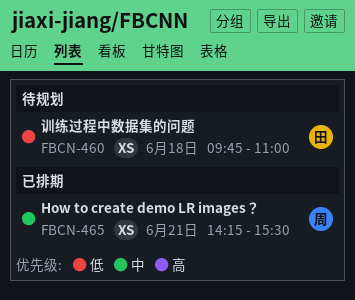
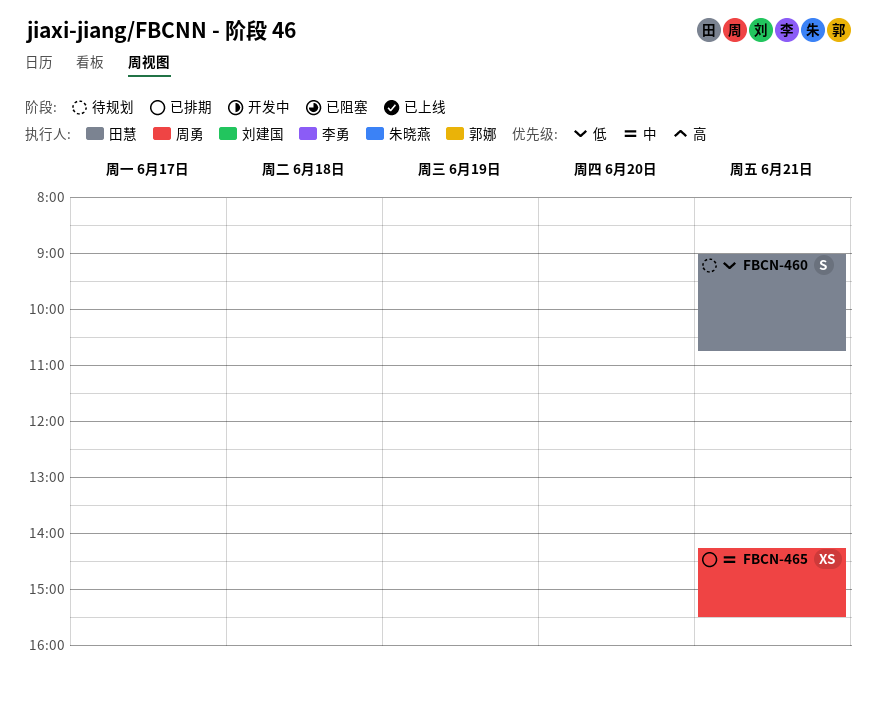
FBCN-460, estimate: XS -> S
FBCN-460, day: Jun 18 -> Jun 21
FBCN-460, begins: 09:45 -> 09:00
FBCN-460, ends: 11:00 -> 10:45

